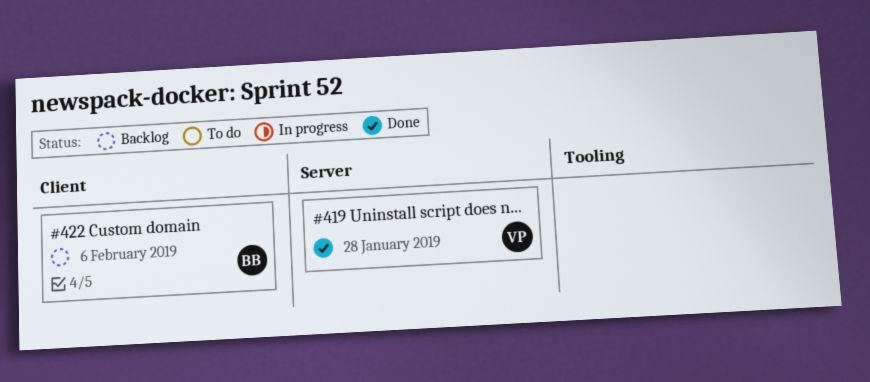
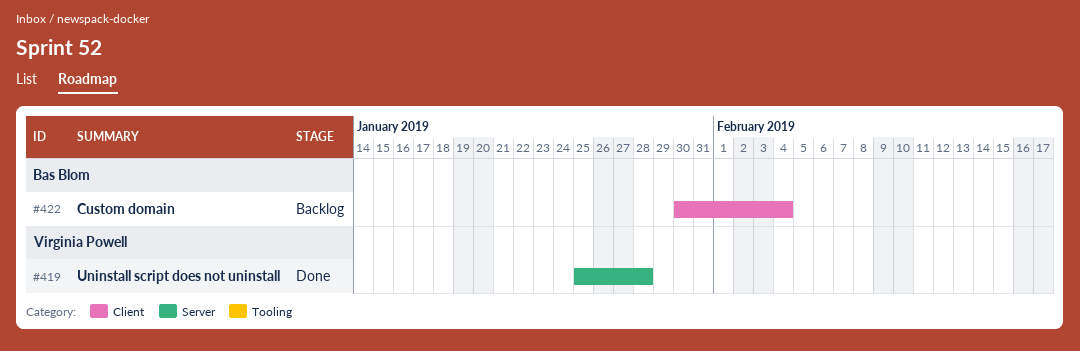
#422, due: Feb 6 -> Feb 4

